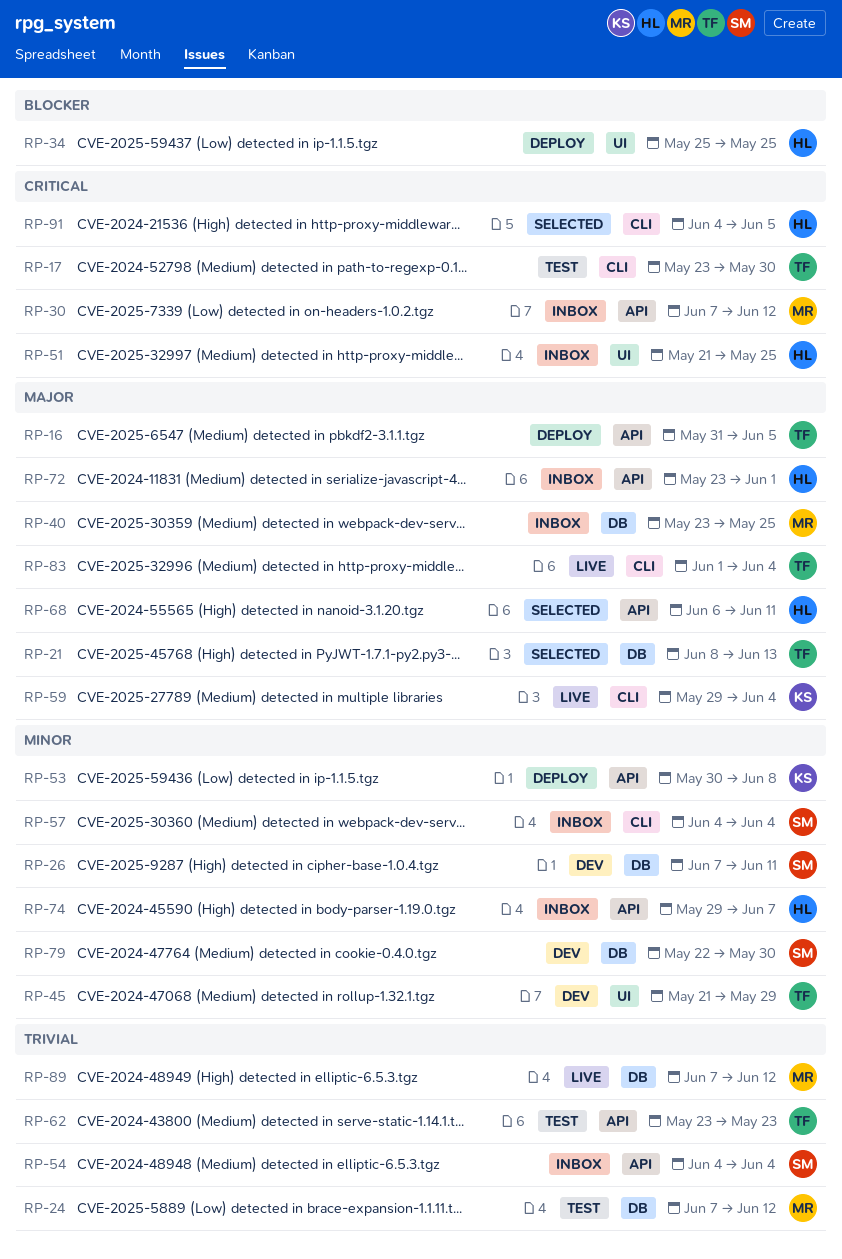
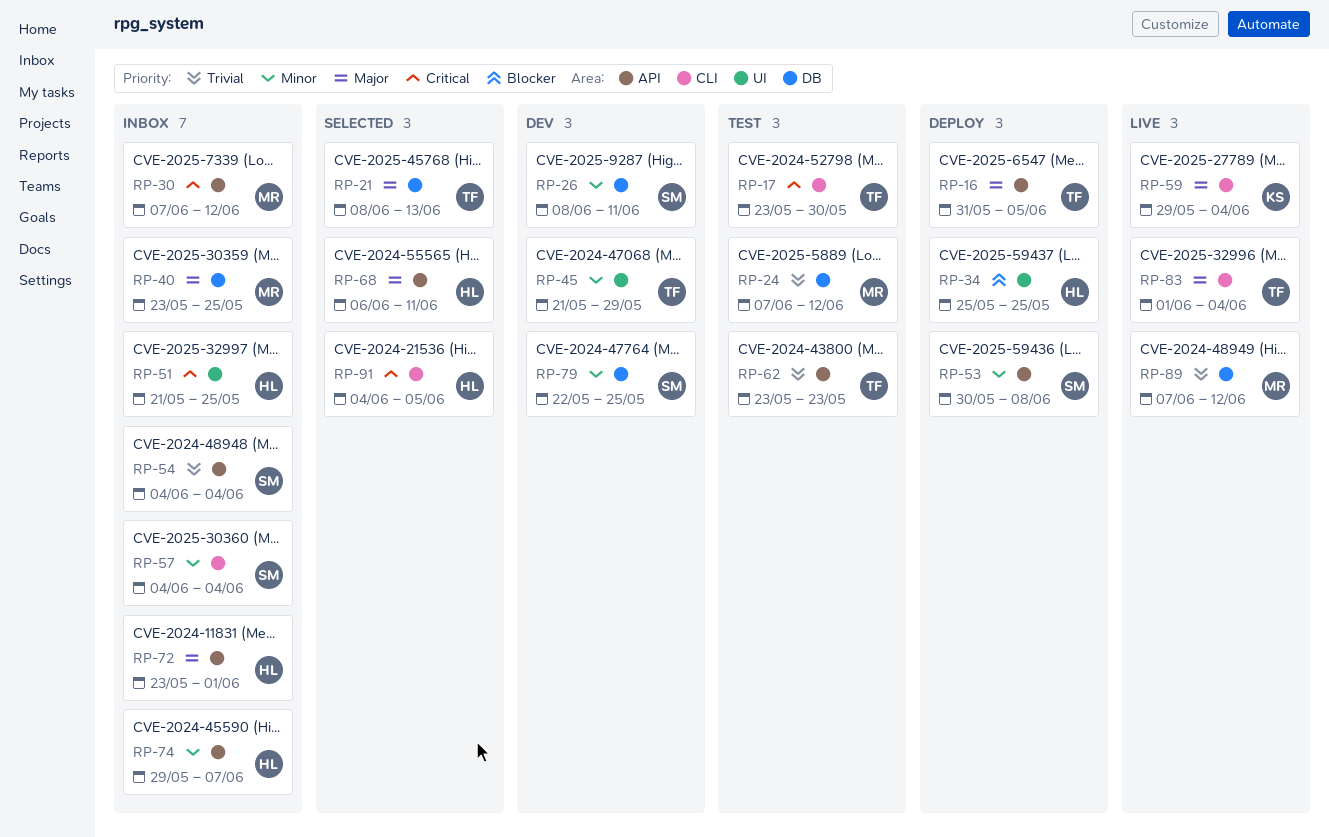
RP-26, start: Jun 7 -> Jun 8
RP-53, owner: KS -> SM
RP-79, due: May 30 -> May 25

